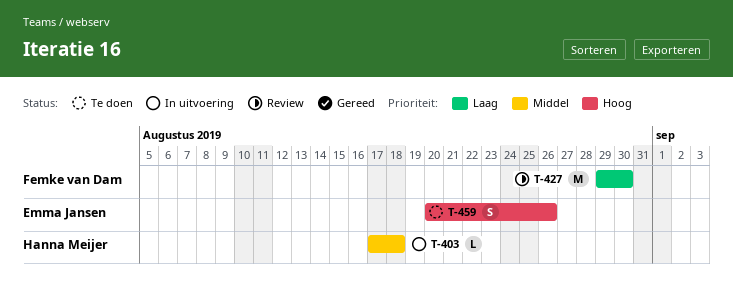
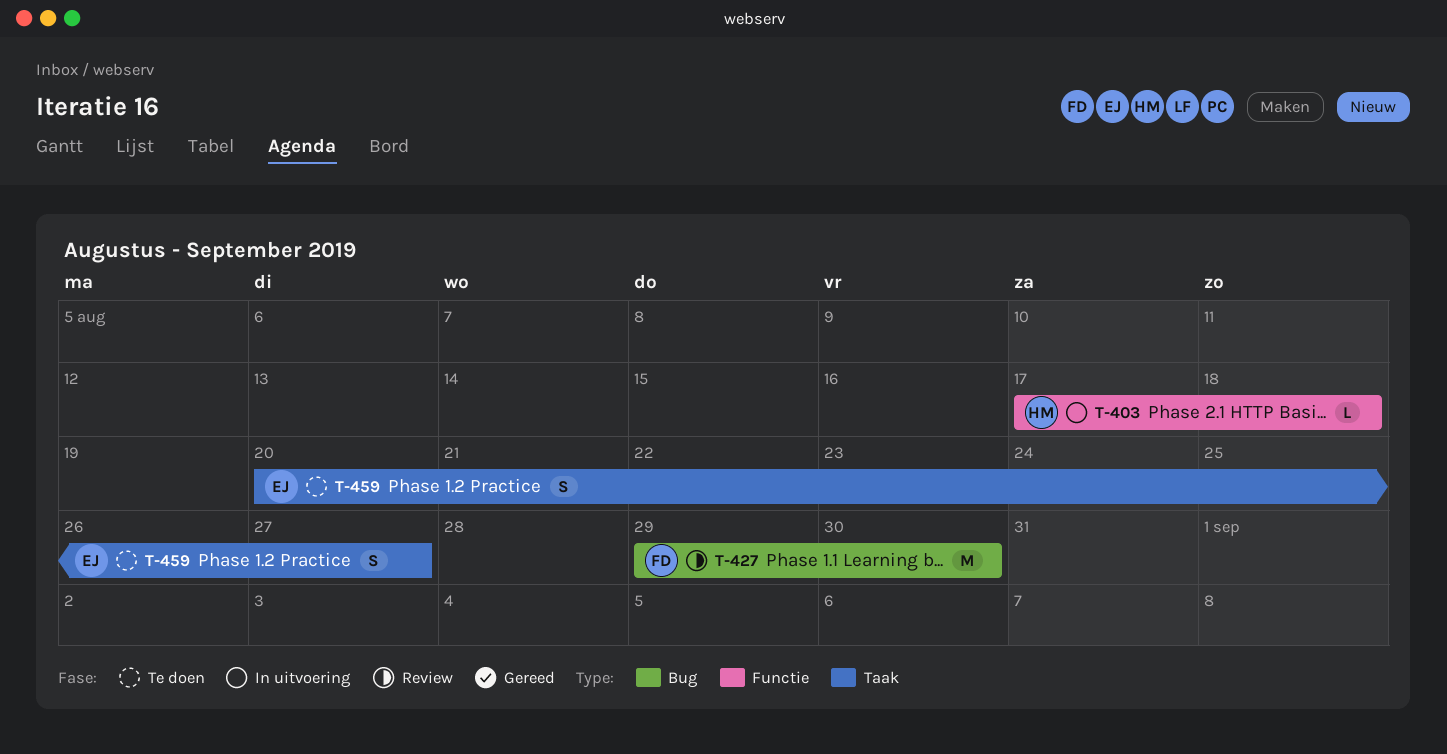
T-459, due: Aug 26 -> Aug 27

